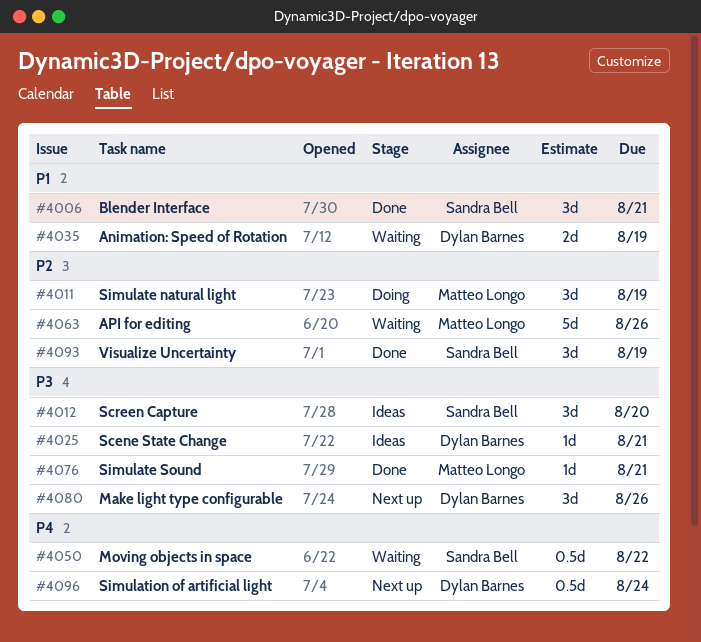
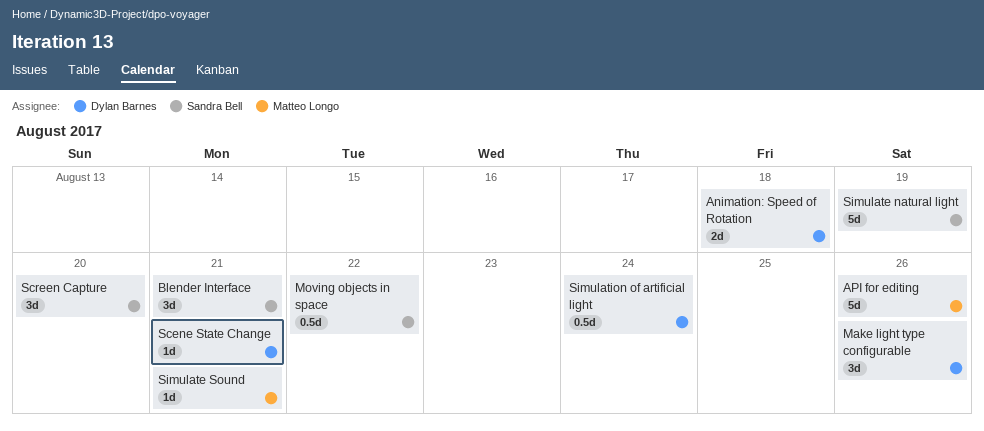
Animation: Speed of Rotation, due: Aug 19 -> Aug 18
Simulate natural light, owner: Matteo Longo -> Sandra Bell
Simulate natural light, estimate: 3d -> 5d
Visualize Uncertainty: present -> none

